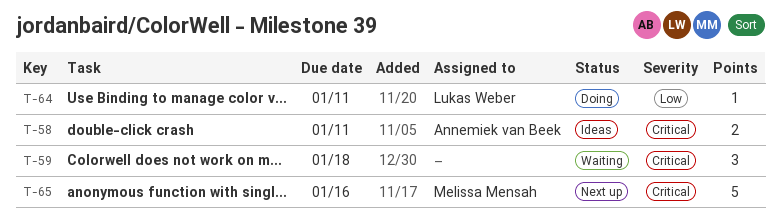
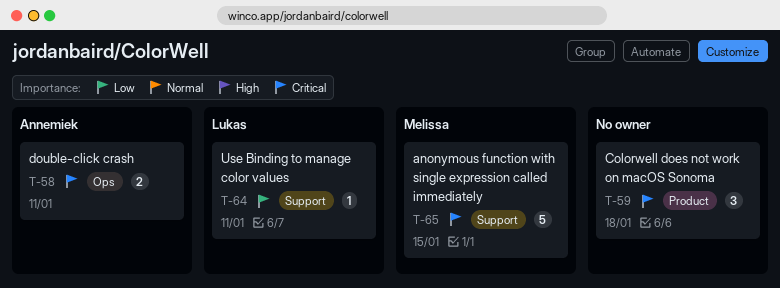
T-65, due: Jan 16 -> Jan 15

